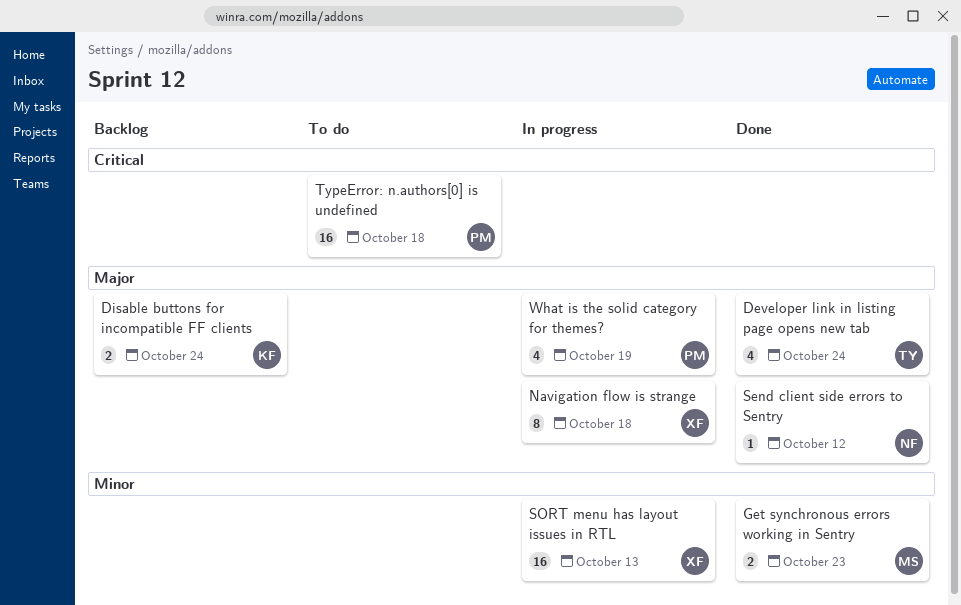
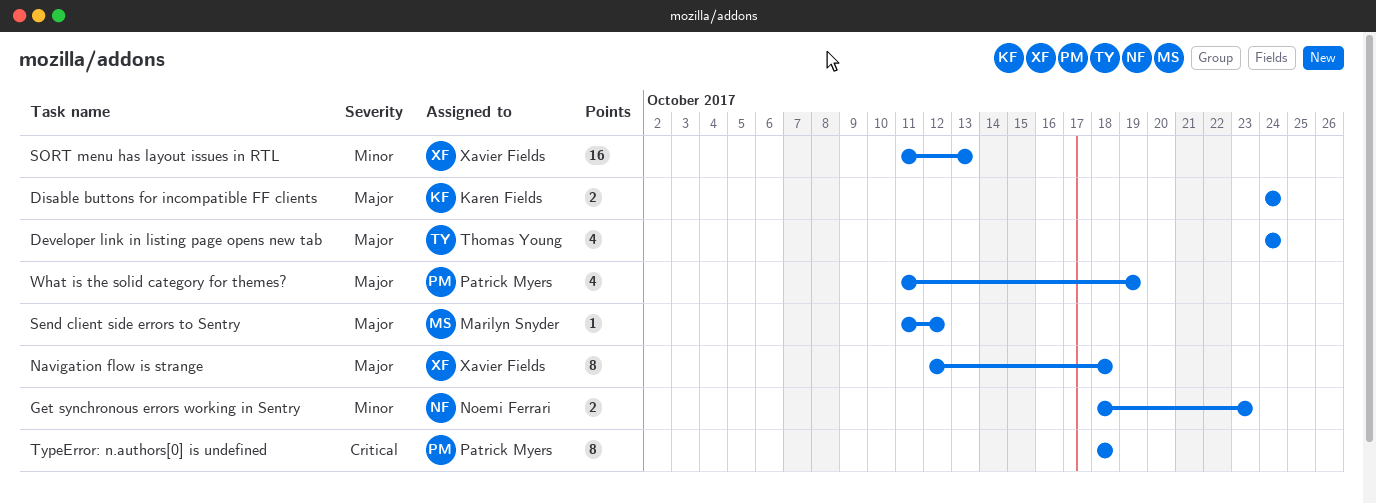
Get synchronous errors working in Sentry, owner: Marilyn Snyder -> Noemi Ferrari
Send client side errors to Sentry, owner: Noemi Ferrari -> Marilyn Snyder
TypeError: n.authors[0] is undefined, estimate: 16 -> 8

